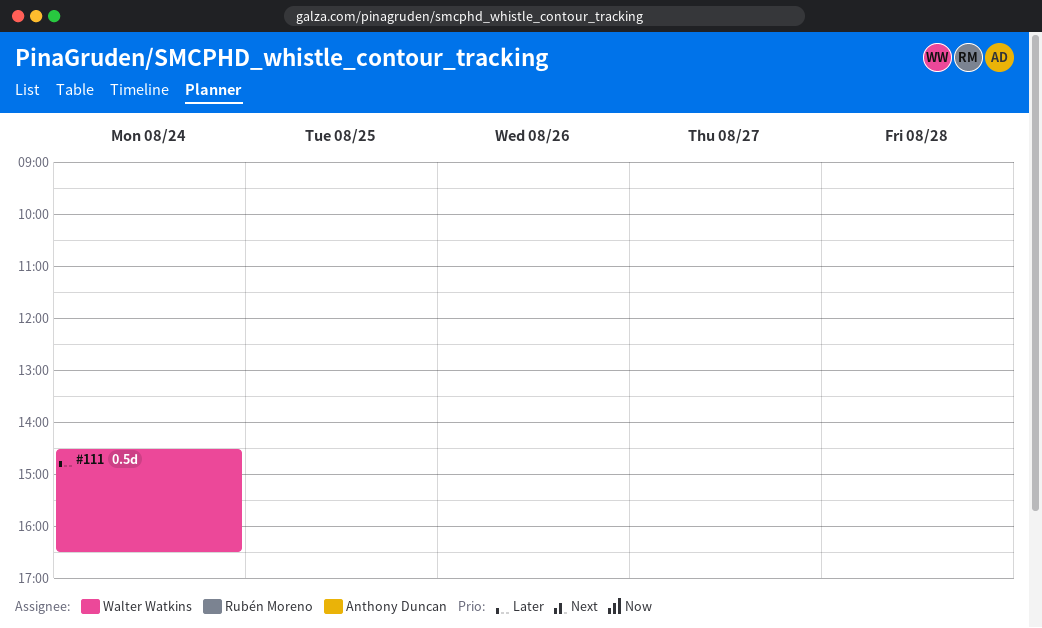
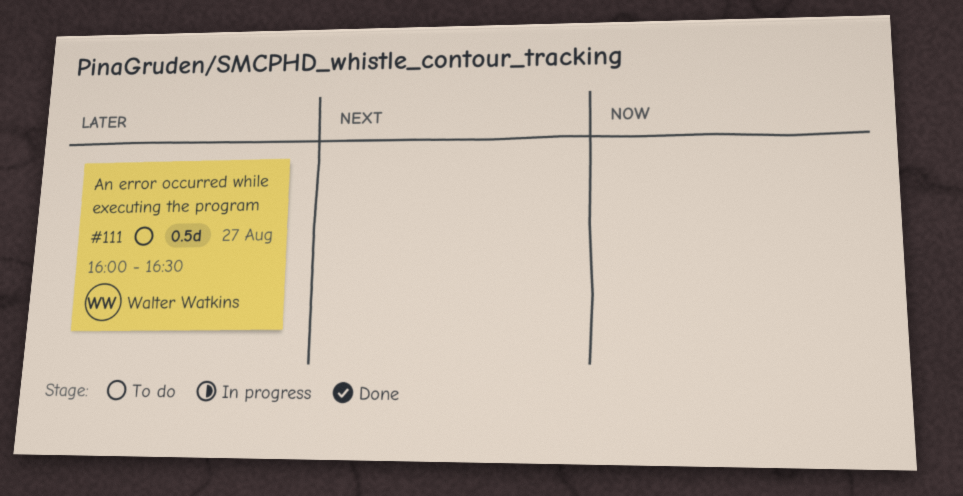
#111, day: Aug 24 -> Aug 27
#111, begins: 14:30 -> 16:00

